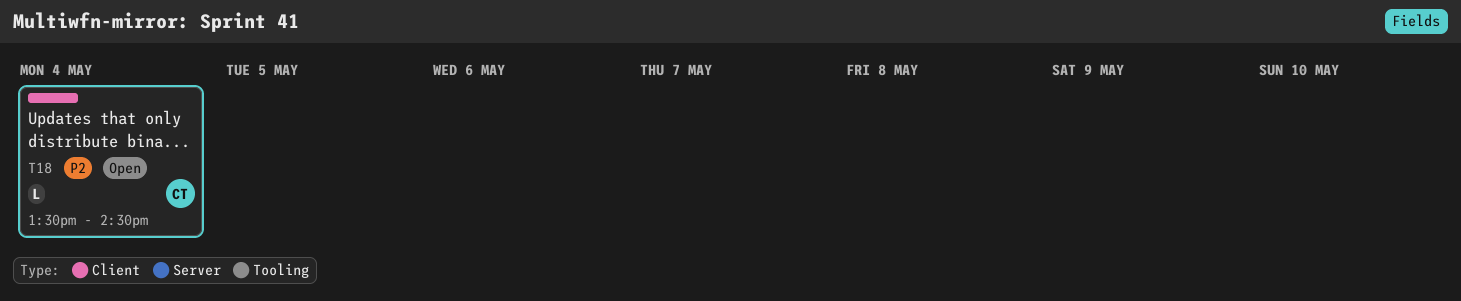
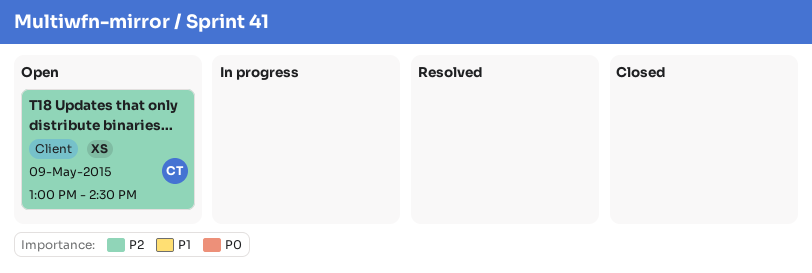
T18, estimate: L -> XS
T18, day: May 4 -> May 9
T18, begins: 13:30 -> 13:00

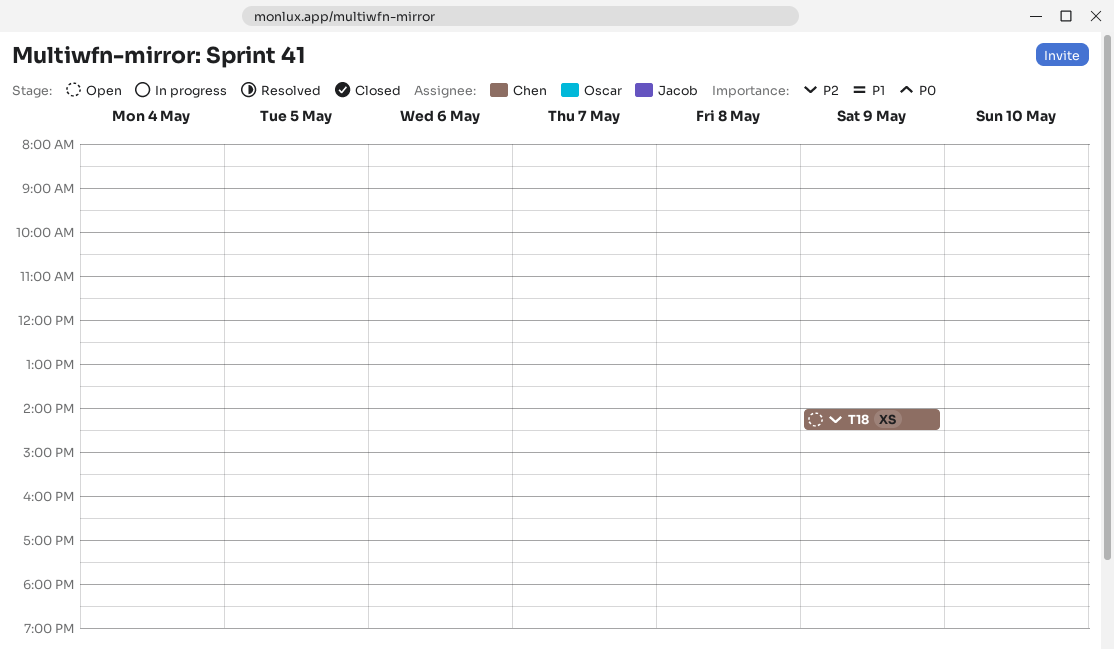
T18, begins: 13:00 -> 14:00

